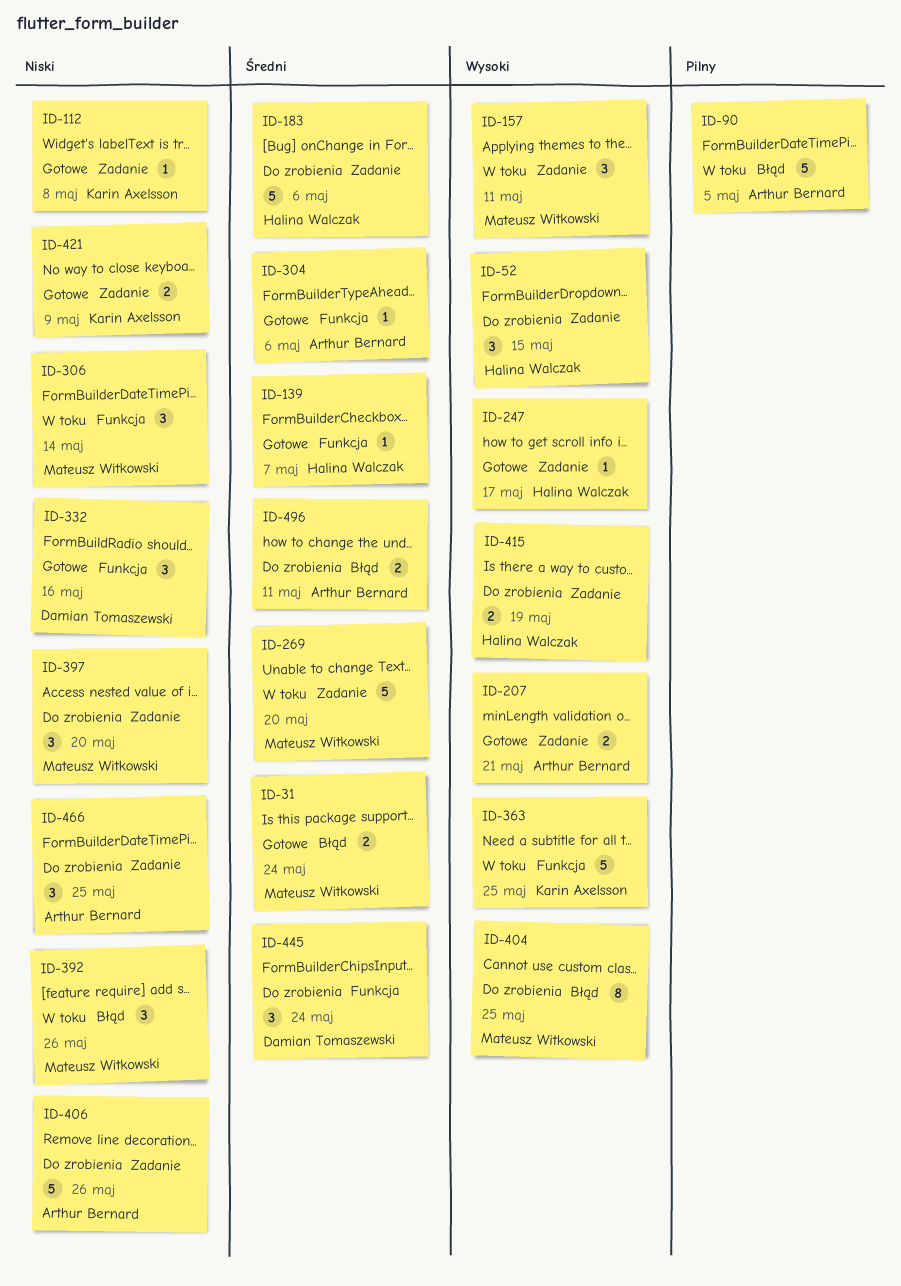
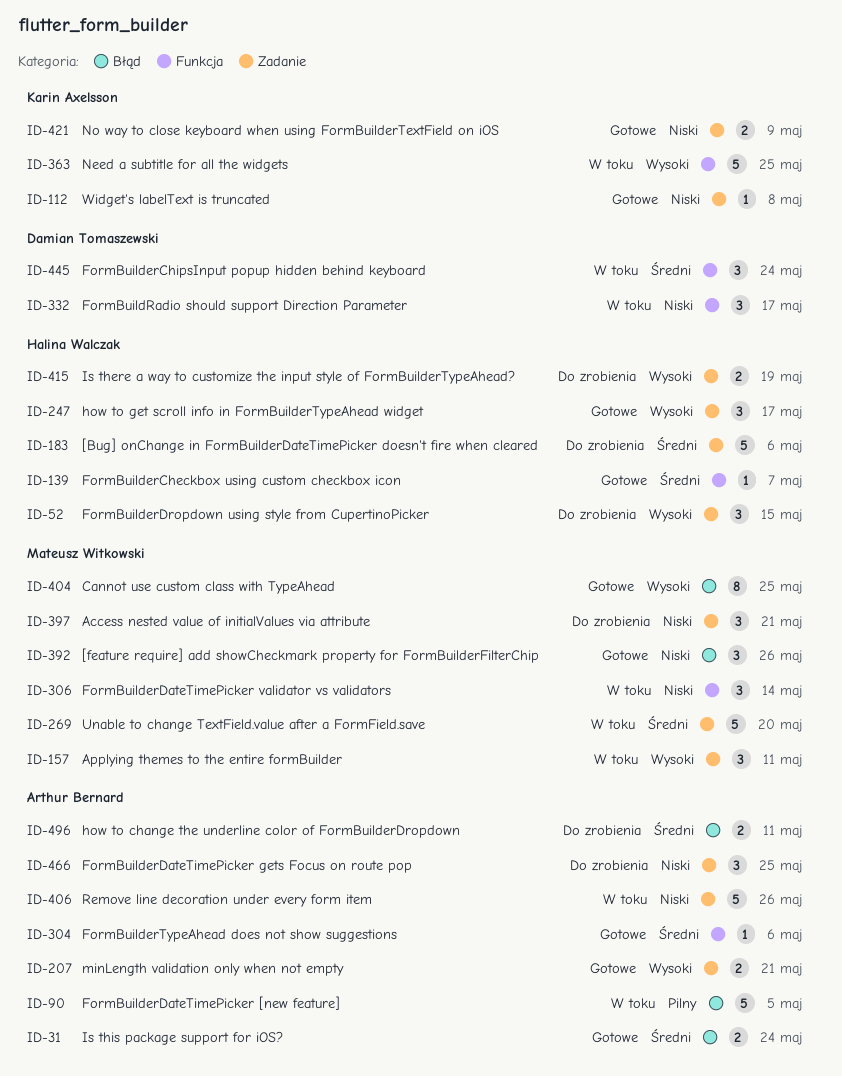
ID-31, owner: Mateusz Witkowski -> Arthur Bernard
ID-247, estimate: 1 -> 3
ID-332, status: Gotowe -> W toku
ID-332, due: May 16 -> May 17
ID-392, status: W toku -> Gotowe
ID-397, due: May 20 -> May 21
ID-404, status: Do zrobienia -> Gotowe
ID-406, status: Do zrobienia -> W toku
ID-445, status: Do zrobienia -> W toku

